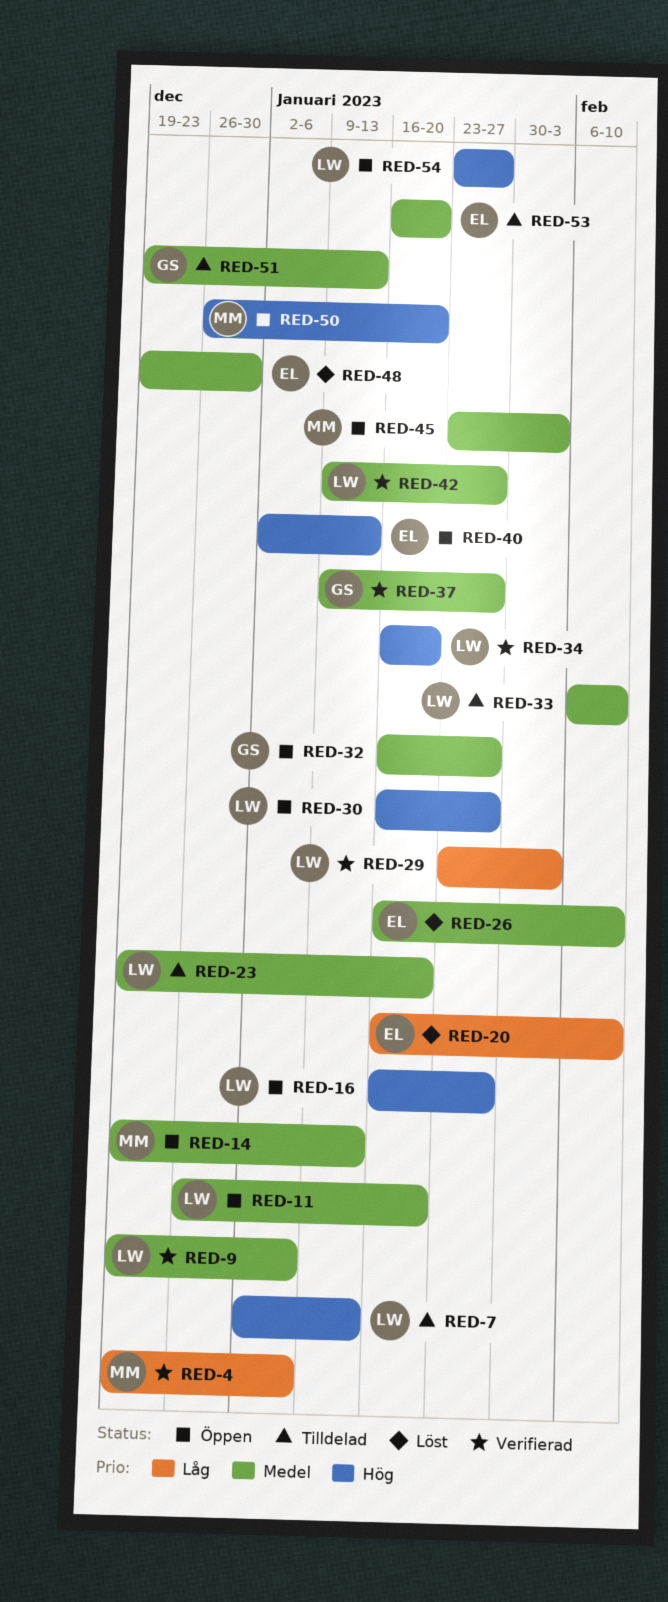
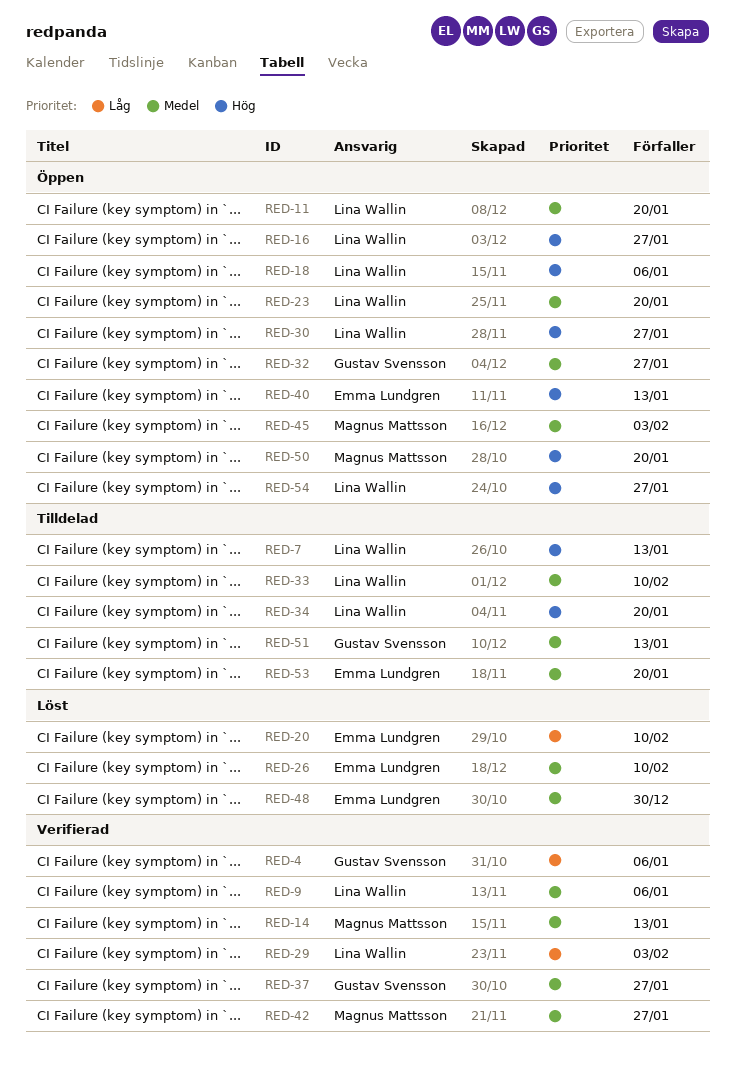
RED-4, owner: Magnus Mattsson -> Gustav Svensson
RED-14, status: Öppen -> Verifierad
RED-18: none -> present
RED-23, status: Tilldelad -> Öppen
RED-34, status: Verifierad -> Tilldelad
RED-42, owner: Lina Wallin -> Magnus Mattsson

